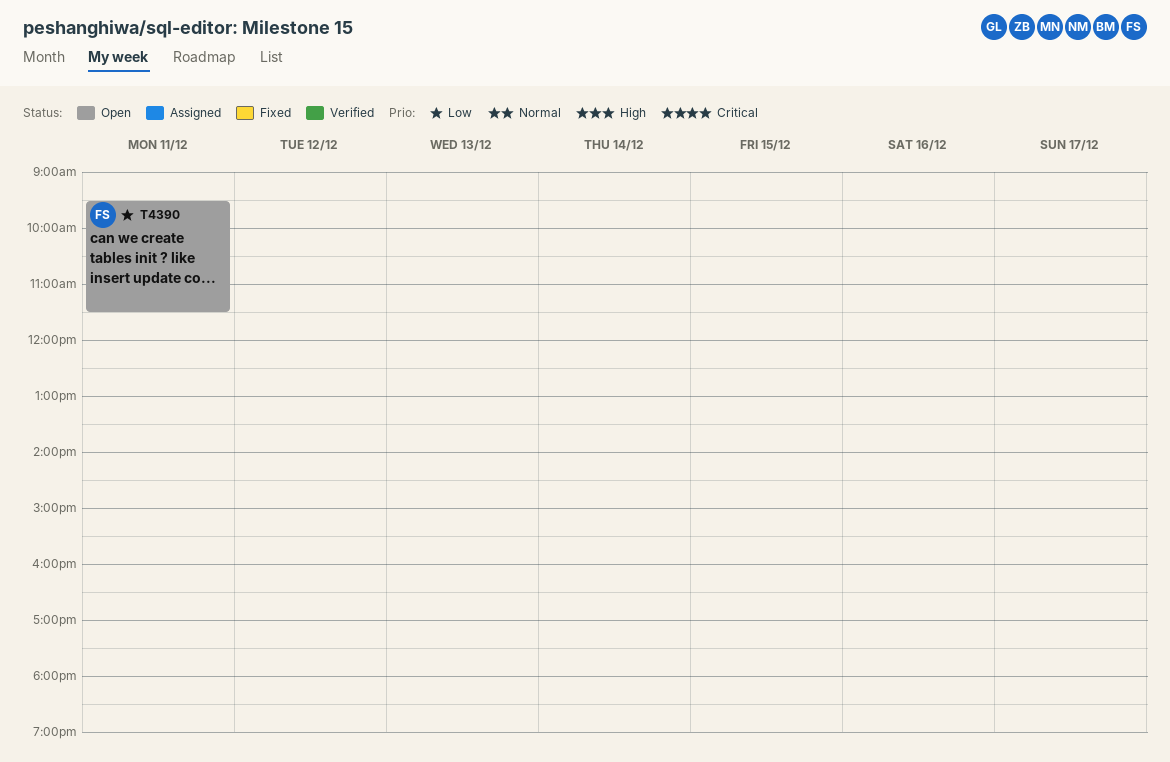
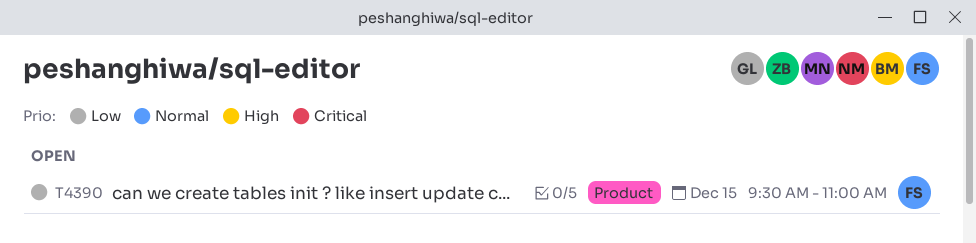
T4390, day: Dec 11 -> Dec 15
T4390, ends: 11:30 -> 11:00

